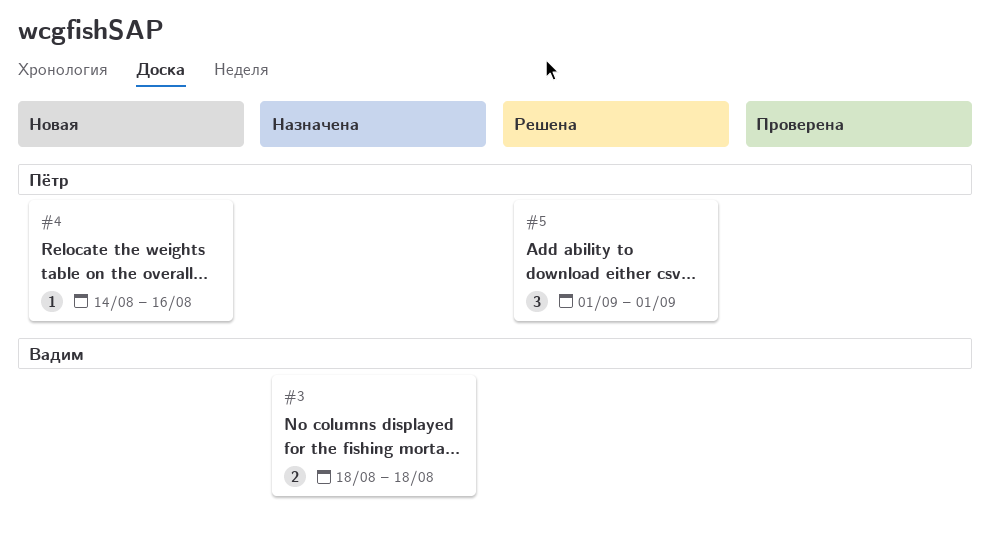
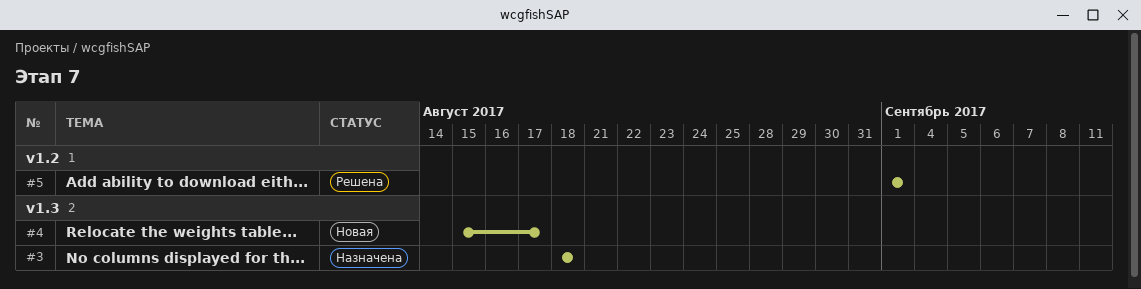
#4, start: Aug 14 -> Aug 15
#4, due: Aug 16 -> Aug 17

